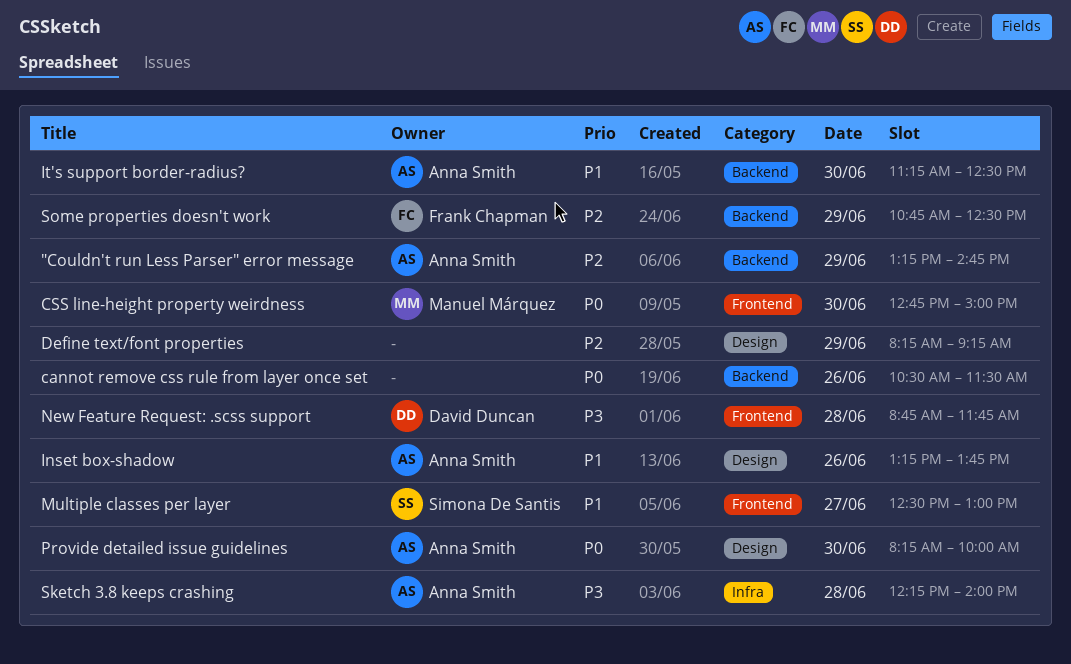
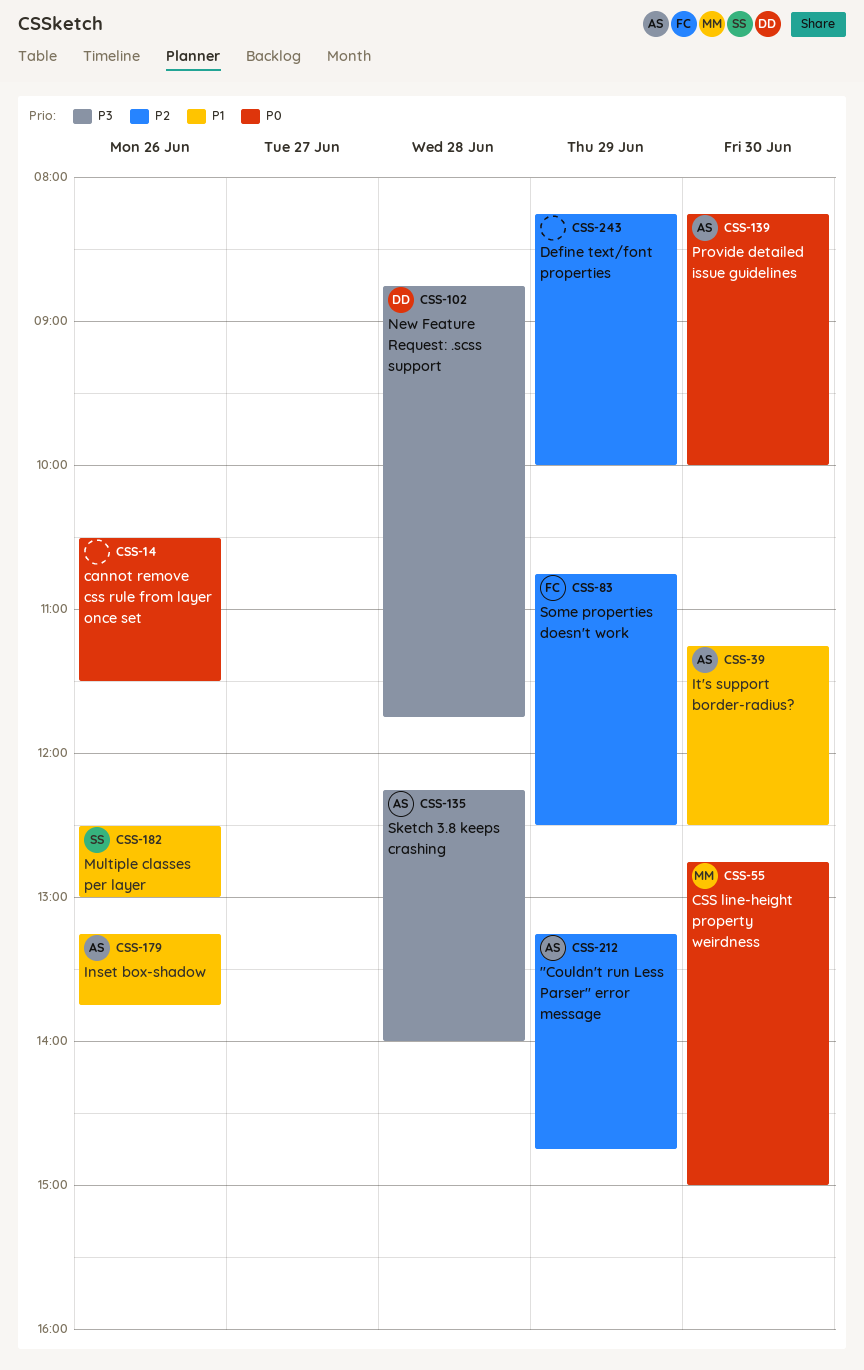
Define text/font properties, ends: 09:15 -> 10:00
Multiple classes per layer, day: Jun 27 -> Jun 26

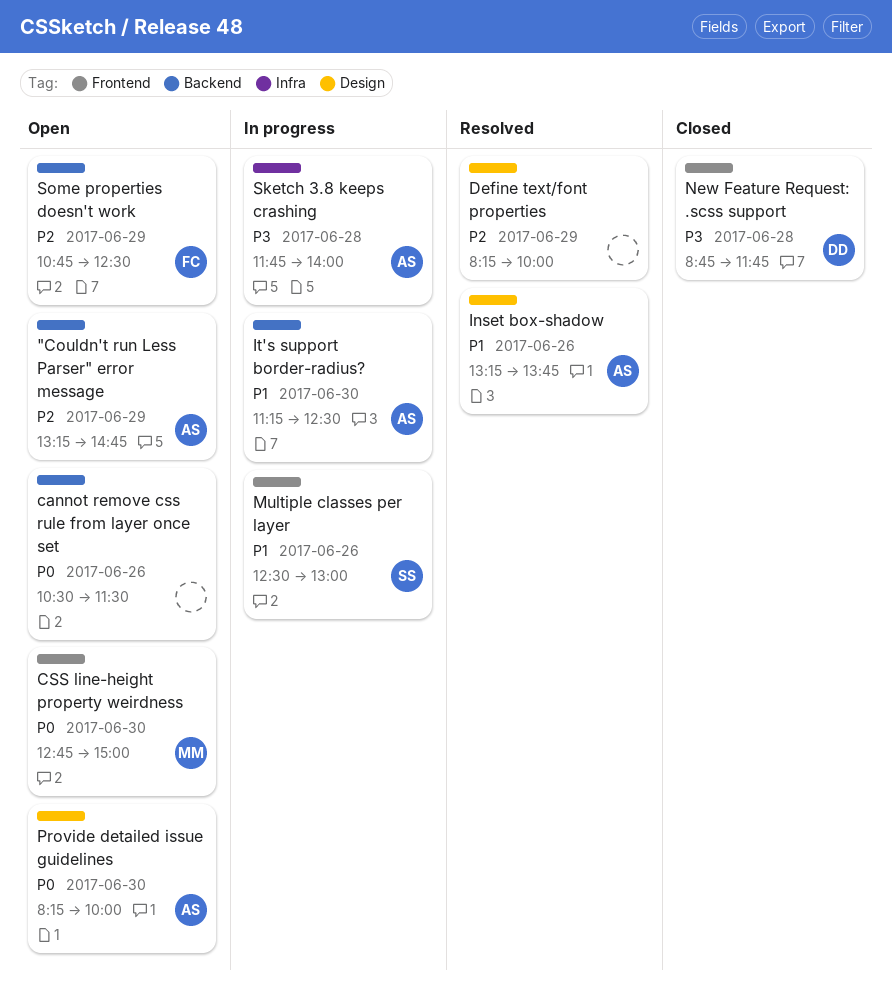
Sketch 3.8 keeps crashing, begins: 12:15 -> 11:45

